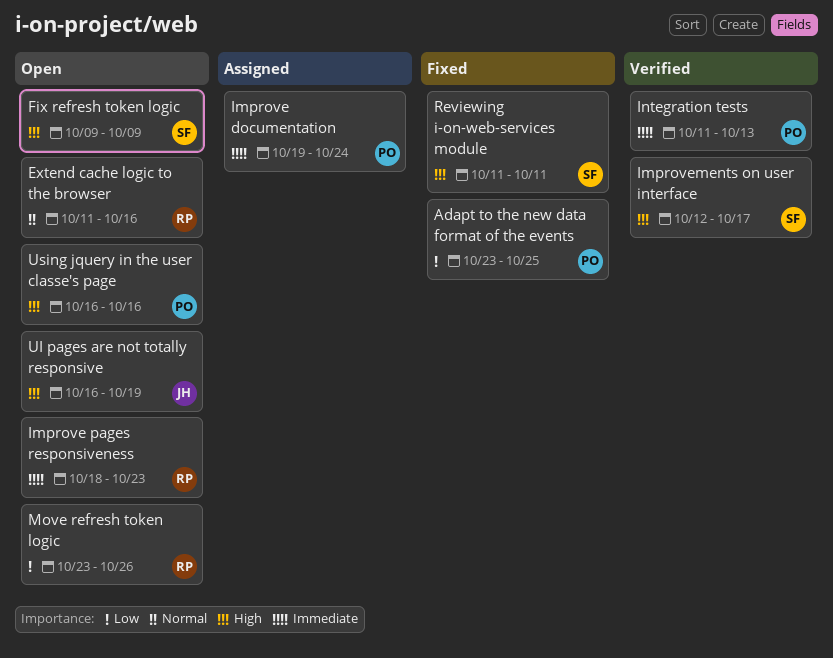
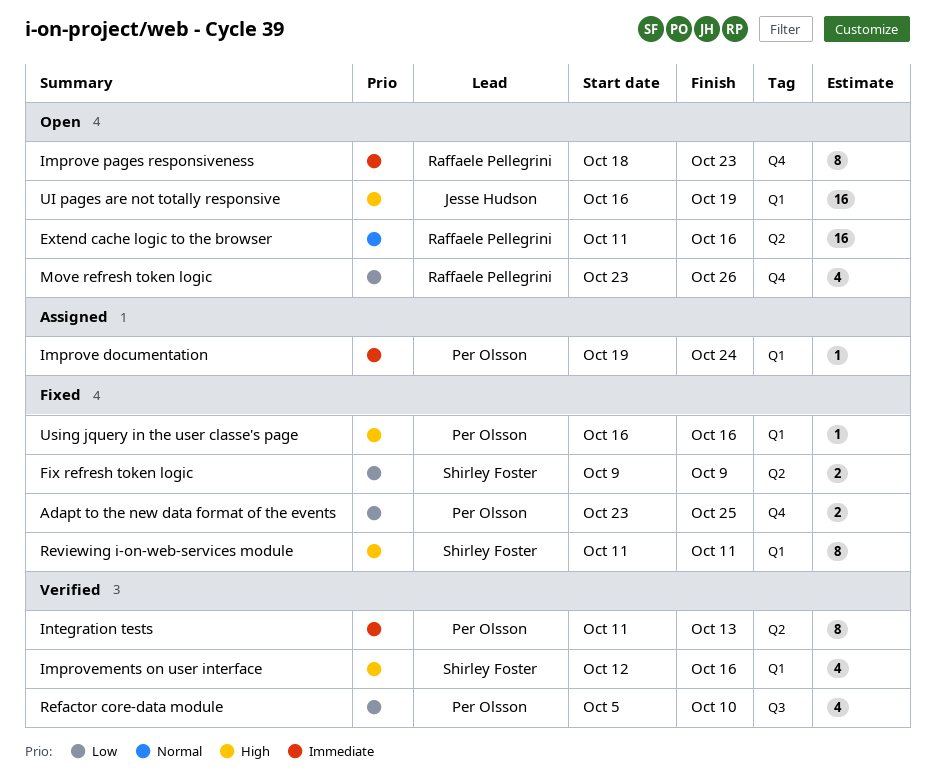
Fix refresh token logic, status: Open -> Fixed
Fix refresh token logic, priority: High -> Low
Improvements on user interface, due: Oct 17 -> Oct 16
Refactor core-data module: none -> present
Using jquery in the user classe's page, status: Open -> Fixed

